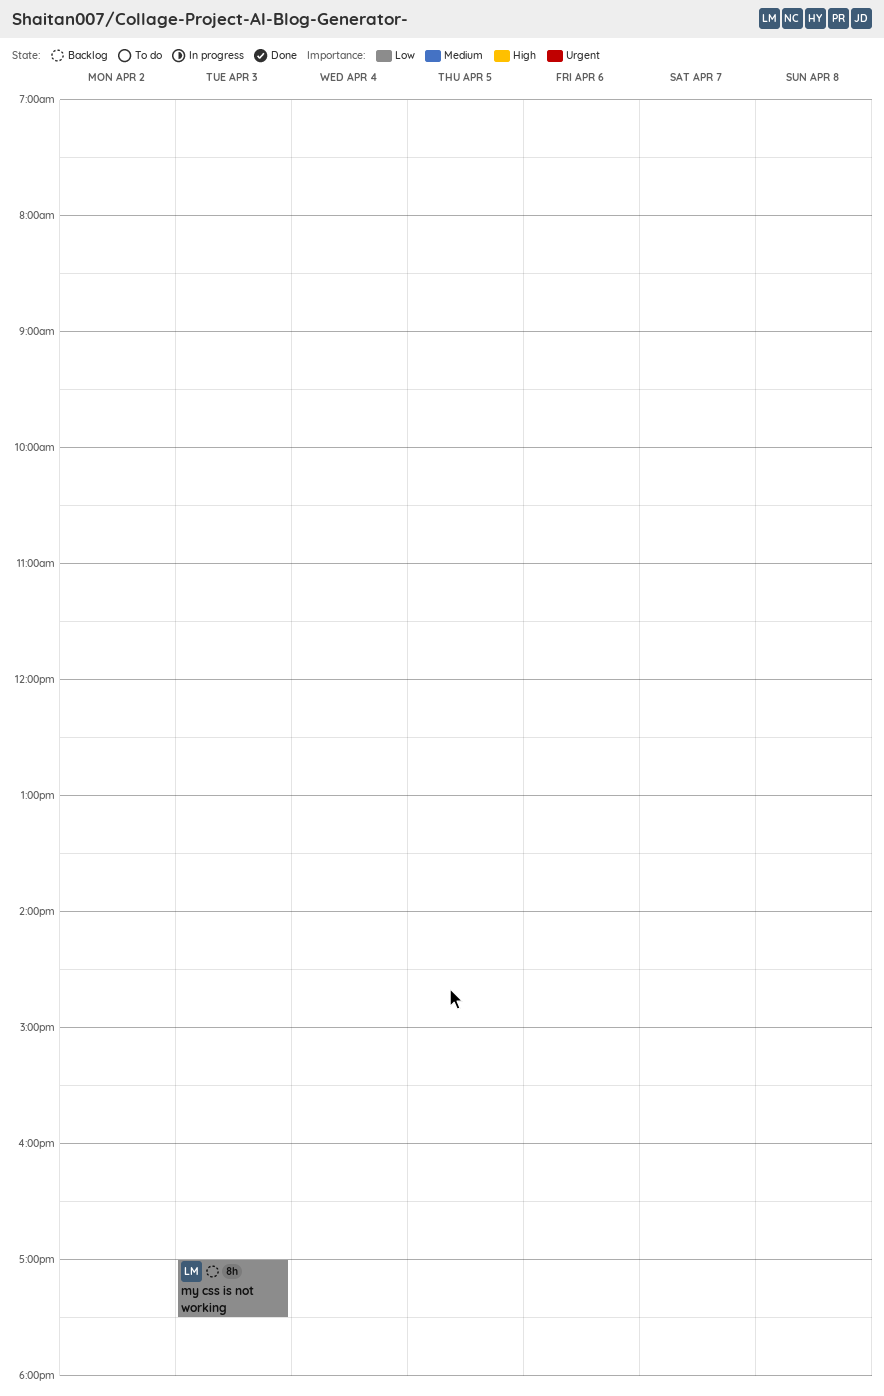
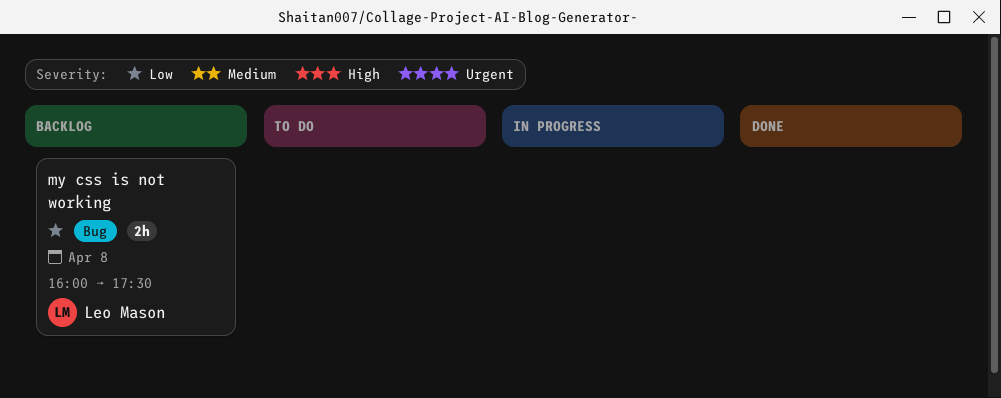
my css is not working, estimate: 8h -> 2h
my css is not working, day: Apr 3 -> Apr 8
my css is not working, begins: 17:00 -> 16:00

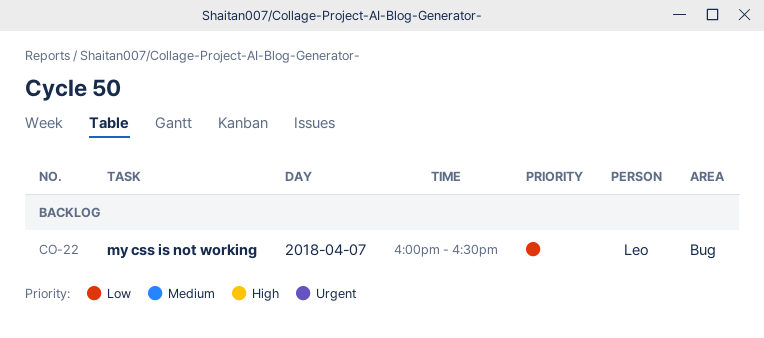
my css is not working, day: Apr 8 -> Apr 7
my css is not working, ends: 17:30 -> 16:30

